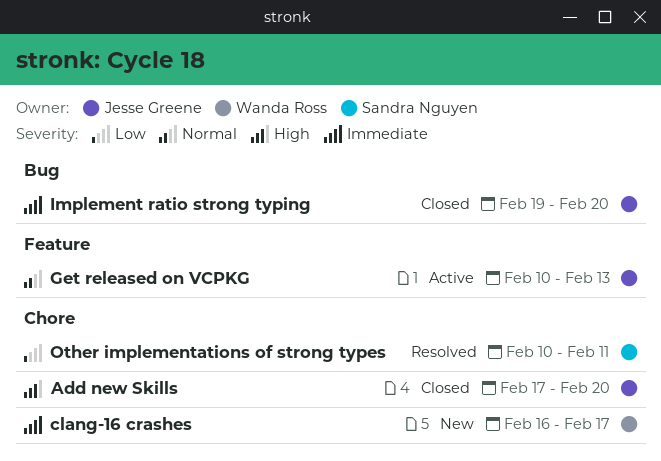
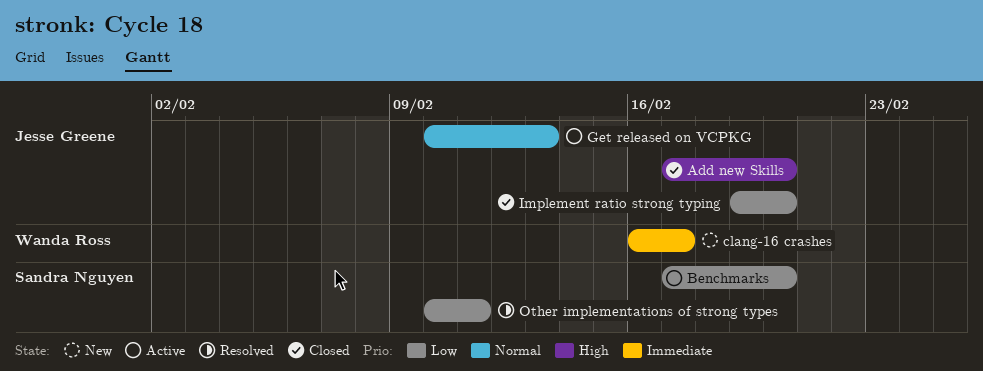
Benchmarks: none -> present
Implement ratio strong typing, priority: Immediate -> Low

